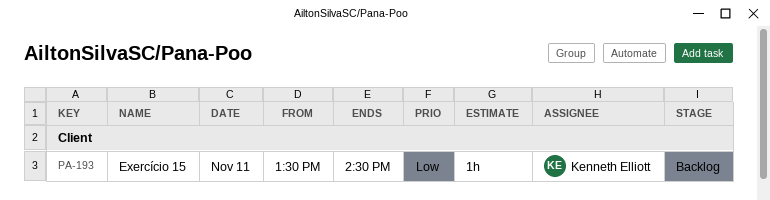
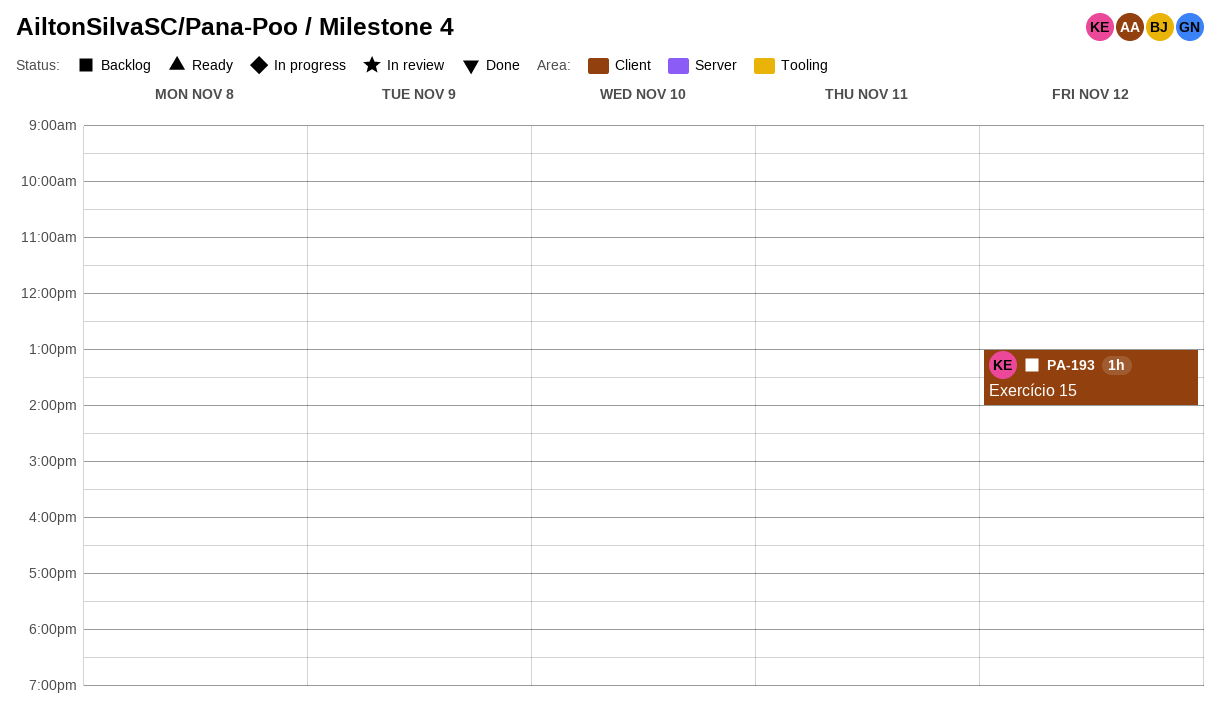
PA-193, day: Nov 11 -> Nov 12
PA-193, begins: 13:30 -> 13:00
PA-193, ends: 14:30 -> 14:00

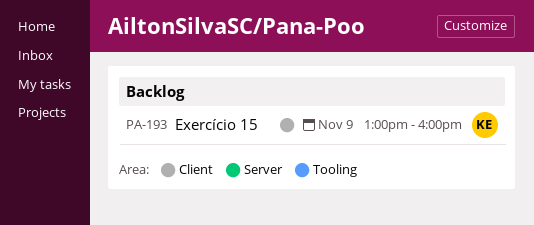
PA-193, day: Nov 12 -> Nov 9
PA-193, ends: 14:00 -> 16:00

